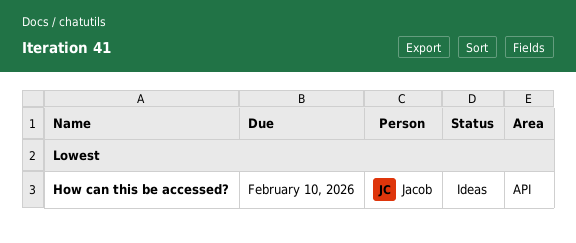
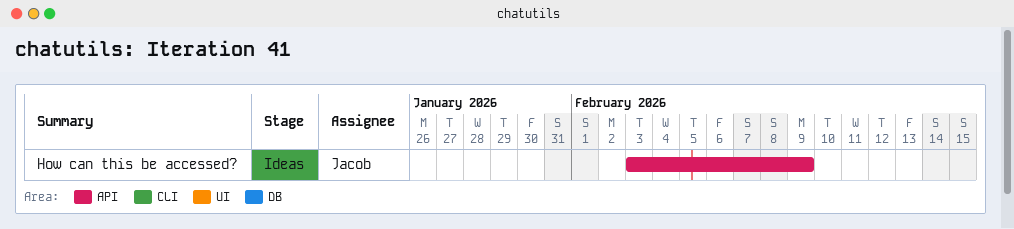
How can this be accessed?, due: Feb 10 -> Feb 9

